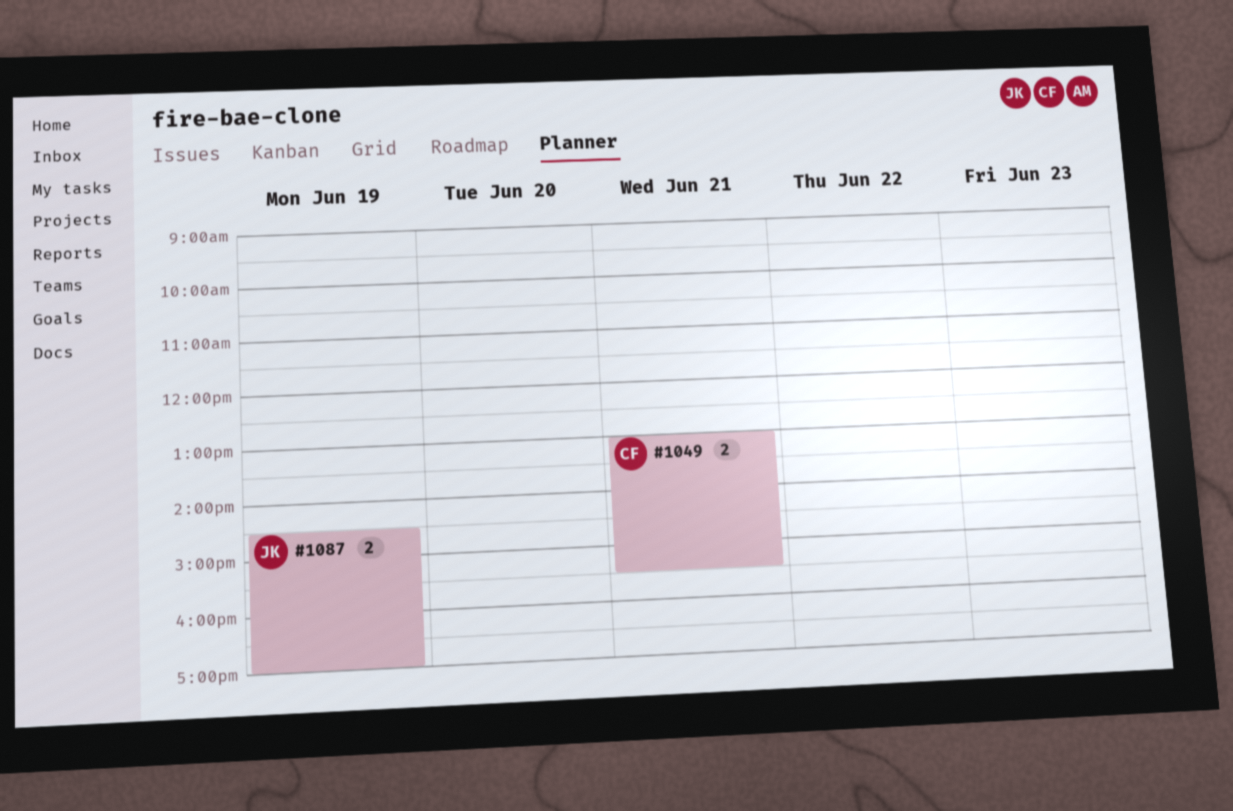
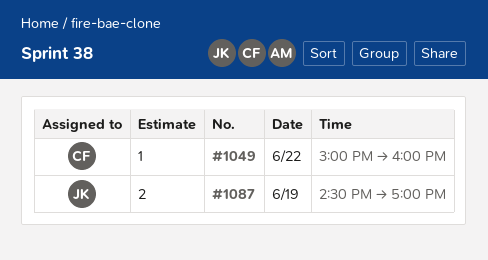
#1049, estimate: 2 -> 1
#1049, day: Jun 21 -> Jun 22
#1049, begins: 13:00 -> 15:00
#1049, ends: 15:30 -> 16:00

